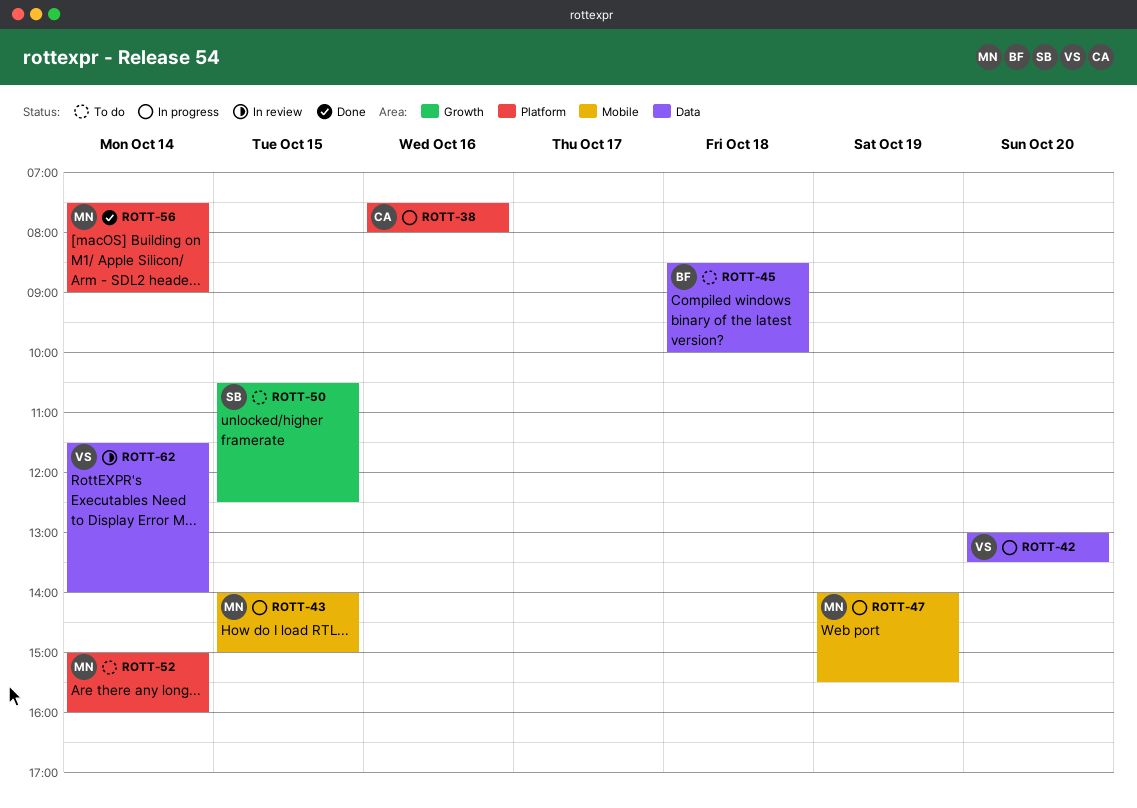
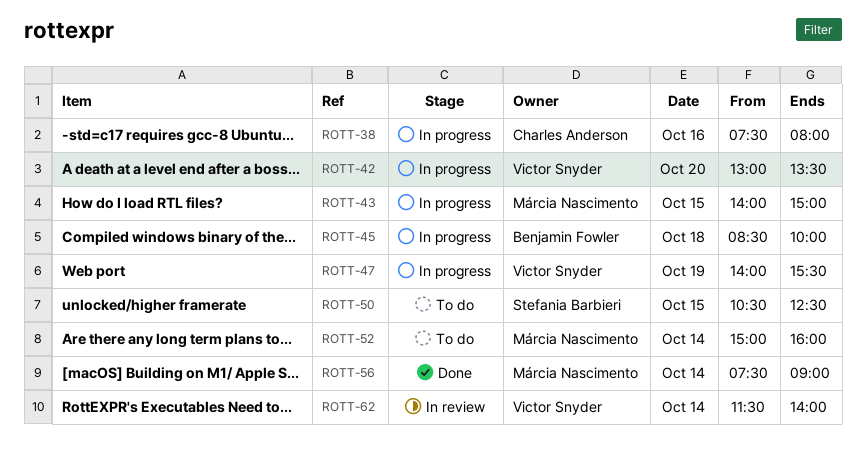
ROTT-45, status: To do -> In progress
ROTT-47, owner: Márcia Nascimento -> Victor Snyder

